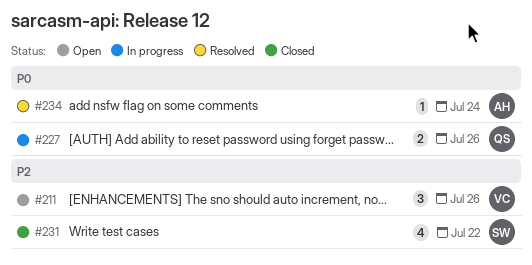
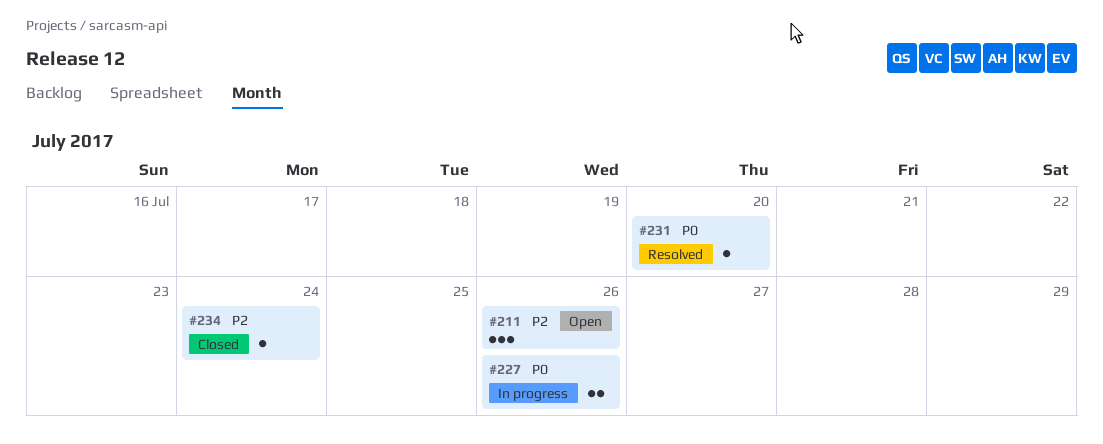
#231, status: Closed -> Resolved
#231, priority: P2 -> P0
#231, estimate: 4 -> 1
#231, due: Jul 22 -> Jul 20
#234, status: Resolved -> Closed
#234, priority: P0 -> P2

